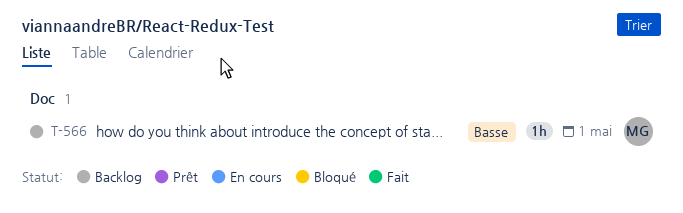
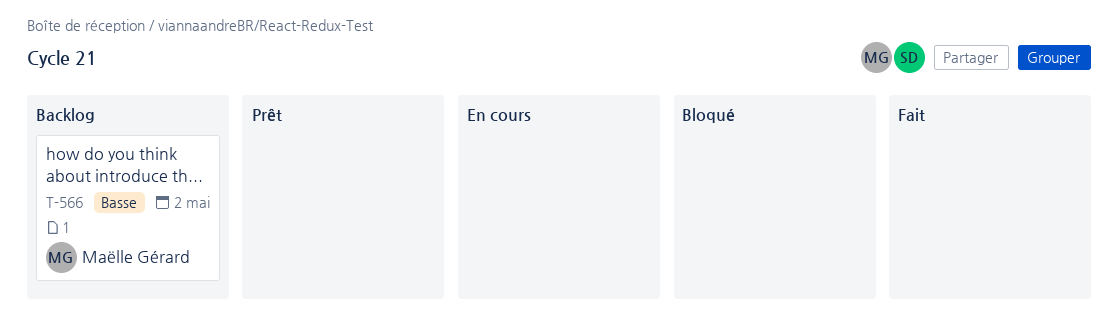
T-566, due: May 1 -> May 2

